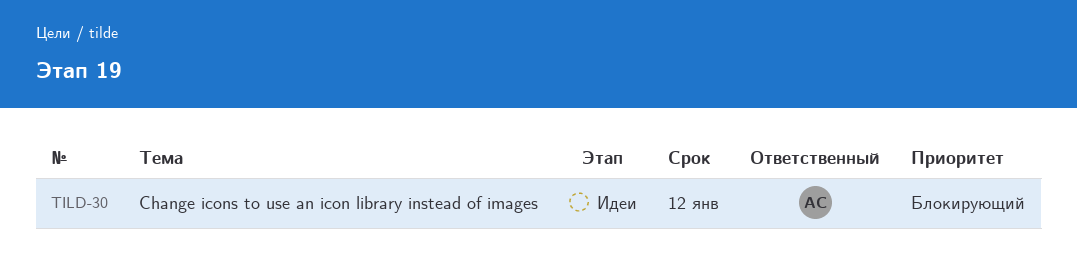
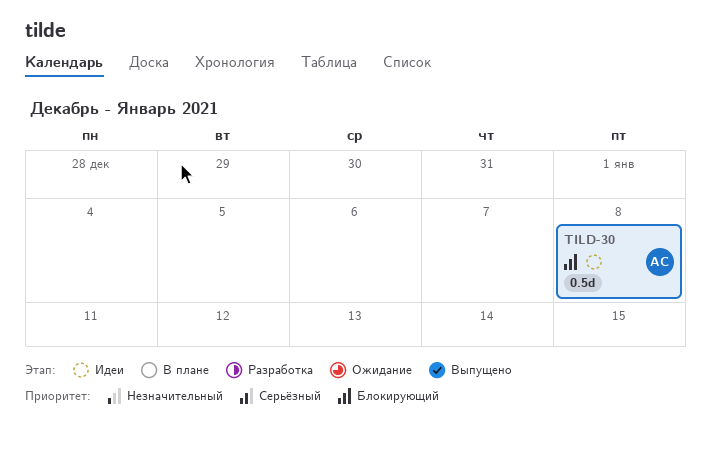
TILD-30, due: Jan 12 -> Jan 8

